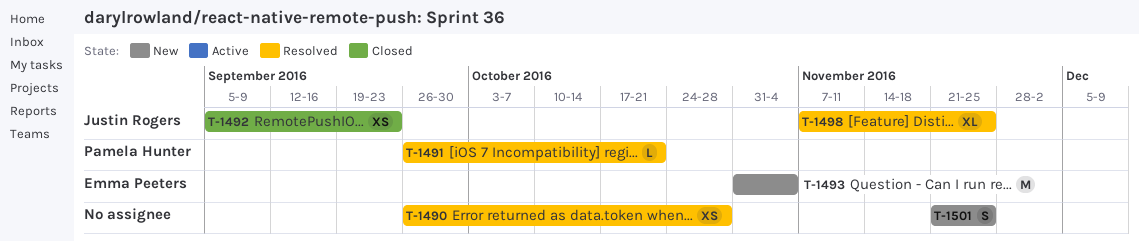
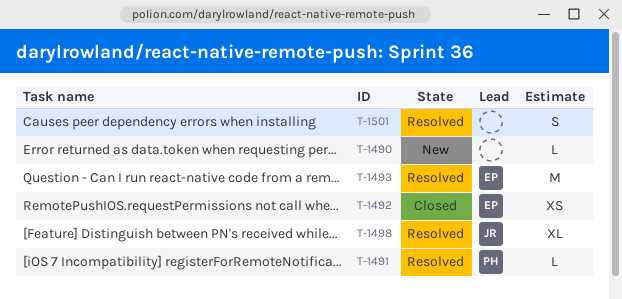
T-1490, status: Resolved -> New
T-1490, estimate: XS -> L
T-1492, owner: Justin Rogers -> Emma Peeters
T-1493, status: New -> Resolved
T-1501, status: New -> Resolved

